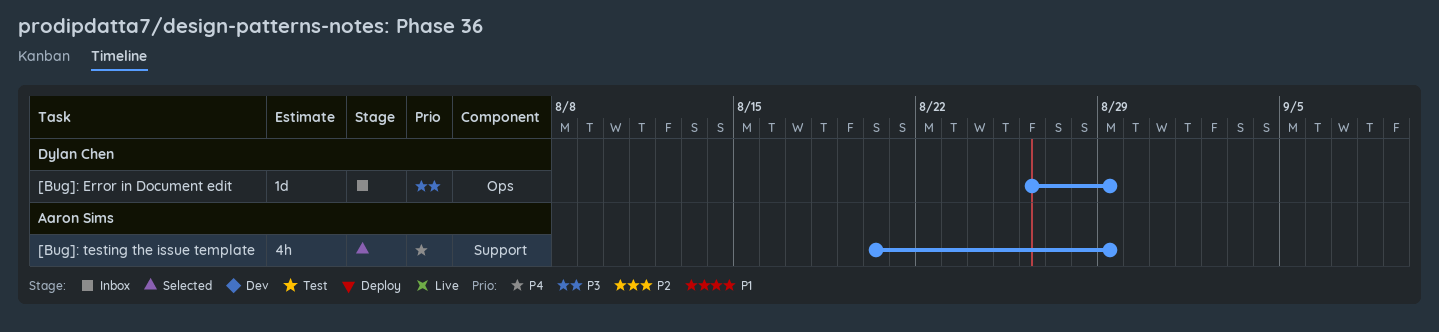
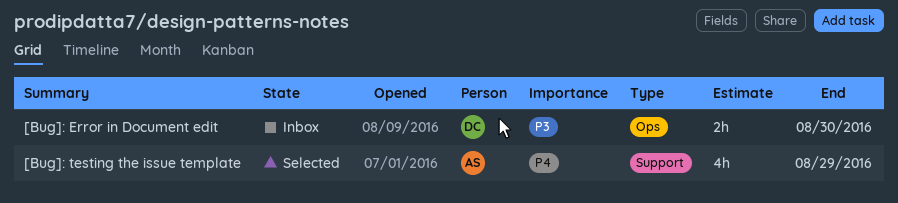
[Bug]: Error in Document edit, estimate: 1d -> 2h
[Bug]: Error in Document edit, due: Aug 29 -> Aug 30

